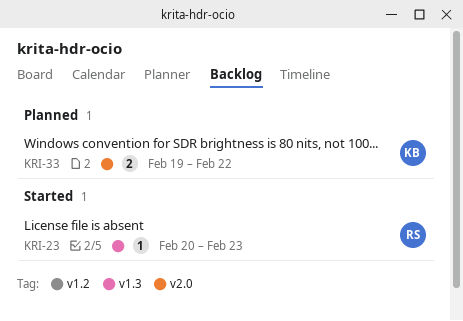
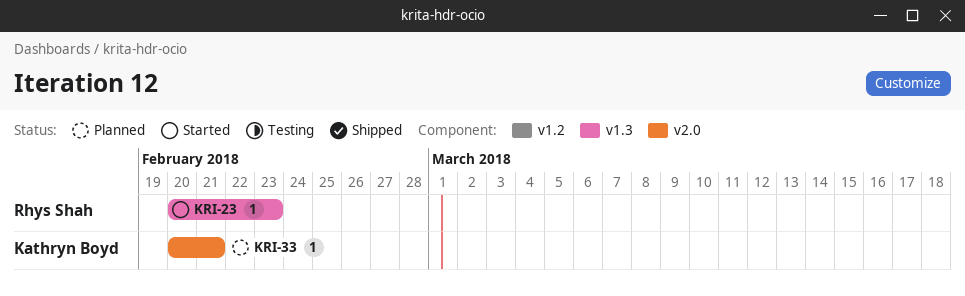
KRI-33, estimate: 2 -> 1
KRI-33, start: Feb 19 -> Feb 20
KRI-33, due: Feb 22 -> Feb 21

